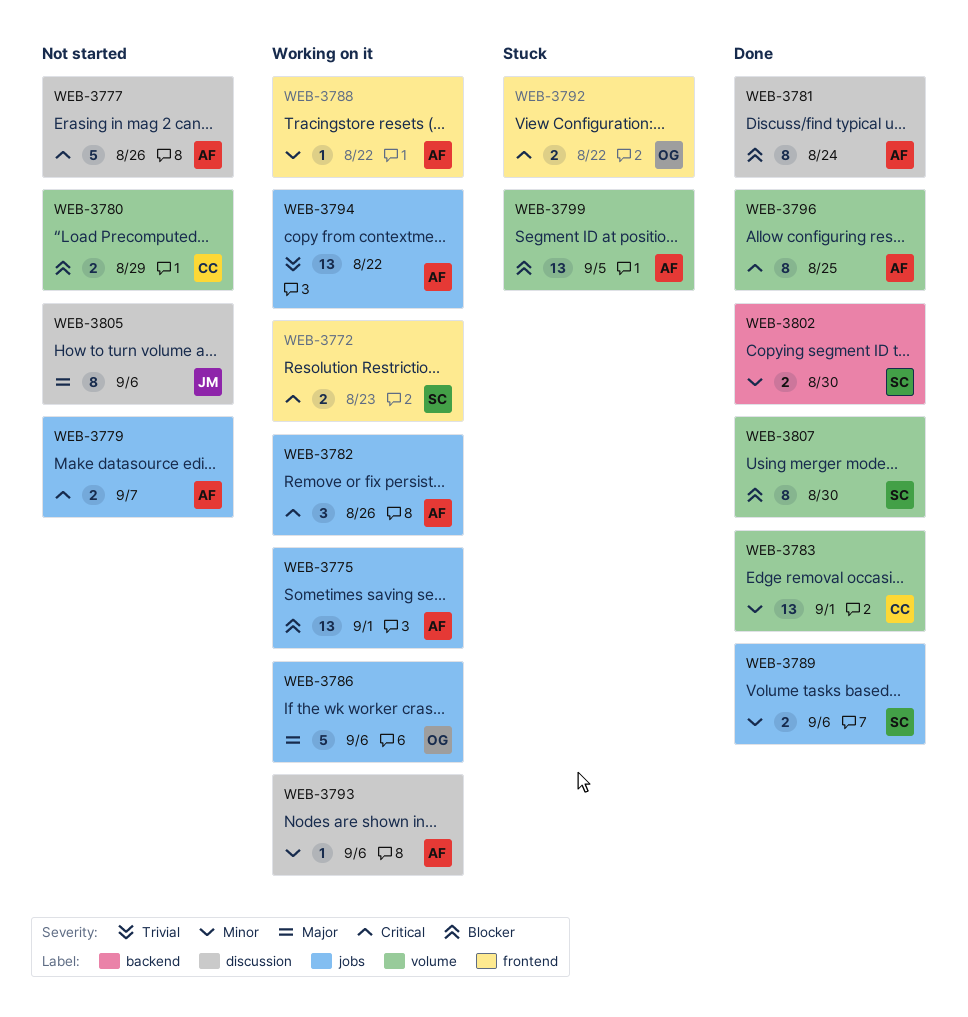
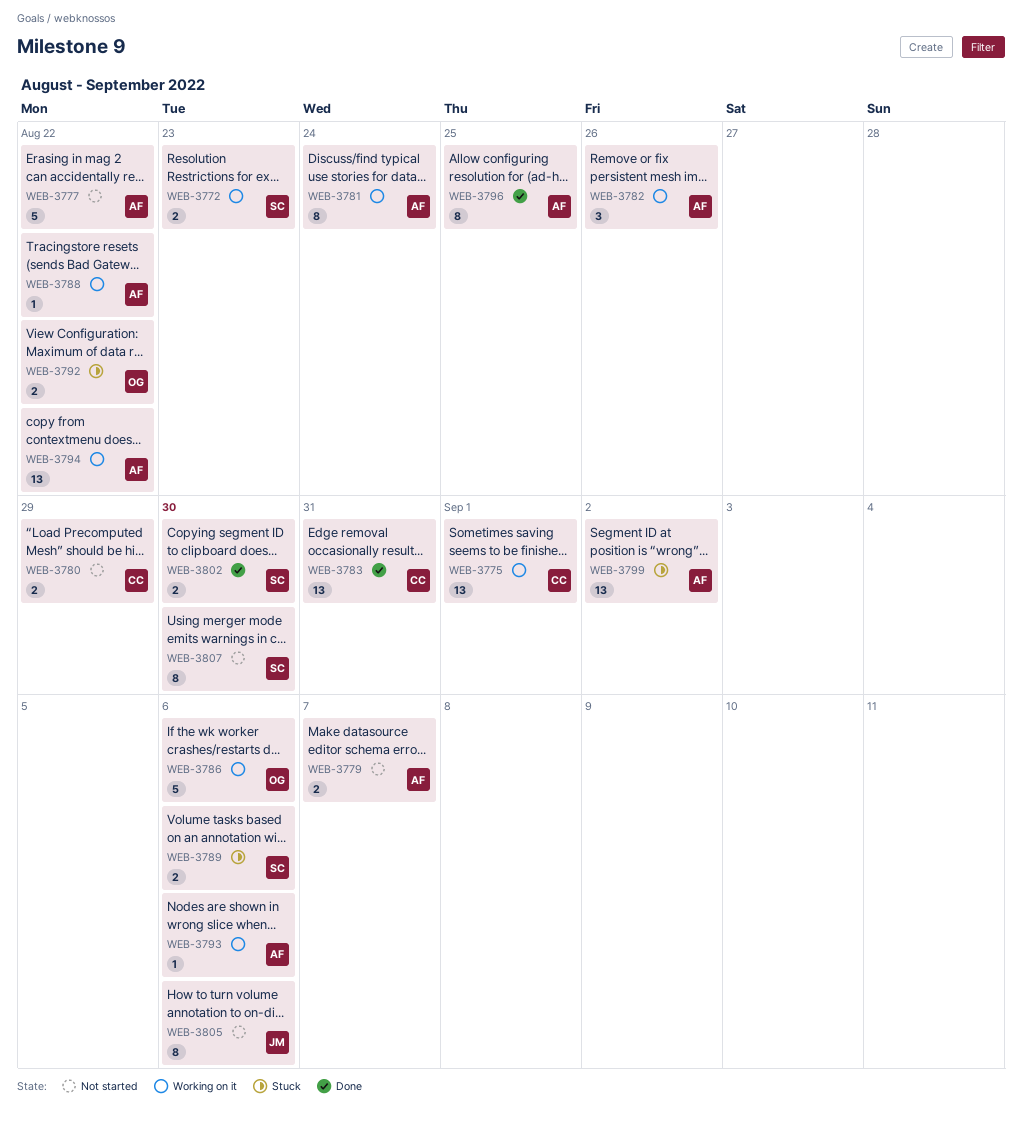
WEB-3775, owner: AF -> CC
WEB-3777, due: Aug 26 -> Aug 22
WEB-3781, status: Done -> Working on it
WEB-3783, due: Sep 1 -> Aug 31
WEB-3789, status: Done -> Stuck
WEB-3799, due: Sep 5 -> Sep 2
WEB-3807, status: Done -> Not started

